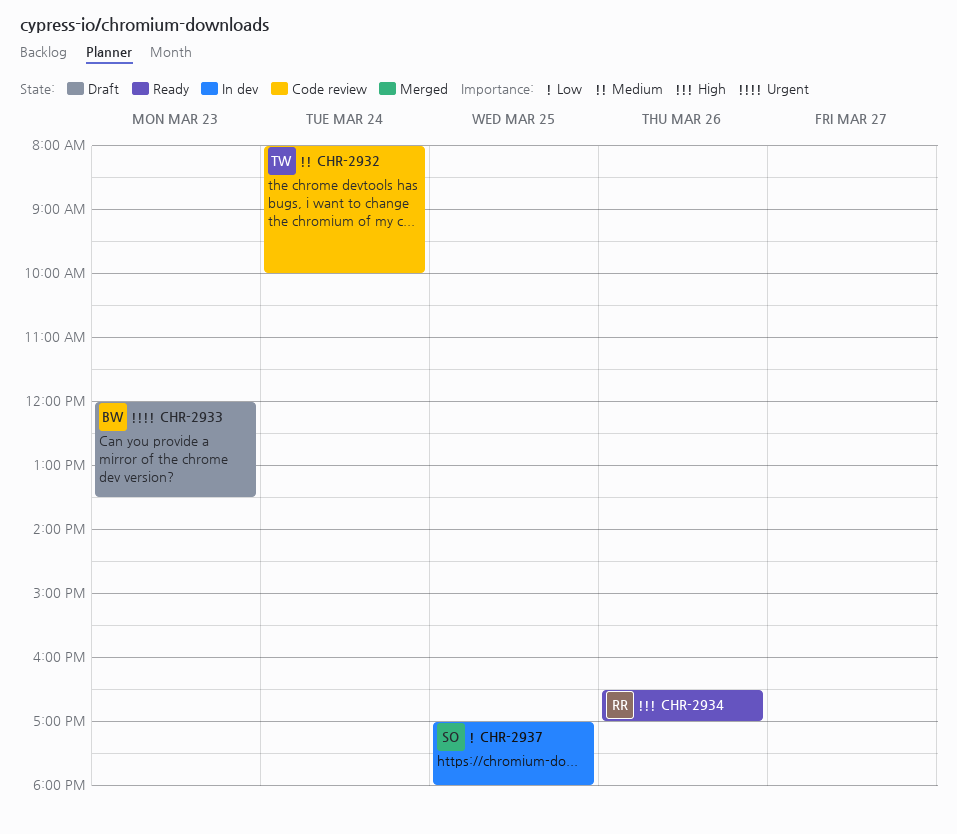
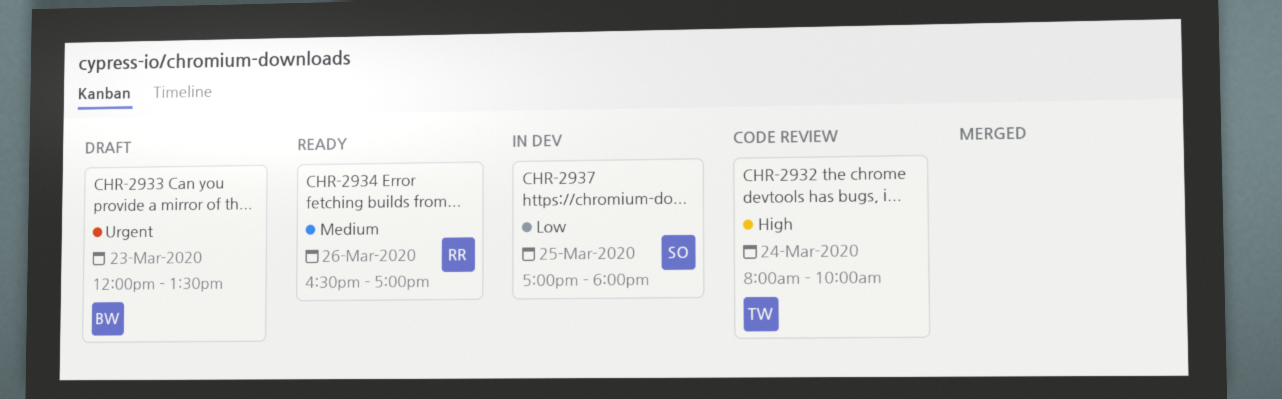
CHR-2932, priority: Medium -> High
CHR-2934, priority: High -> Medium

